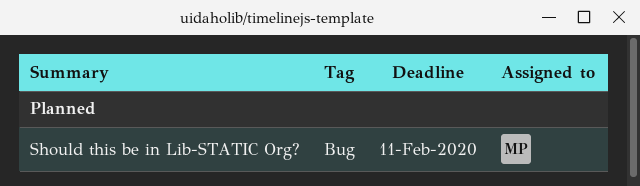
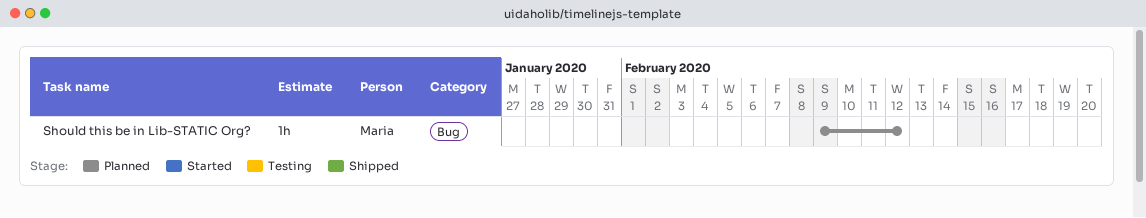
Should this be in Lib-STATIC Org?, due: Feb 11 -> Feb 12

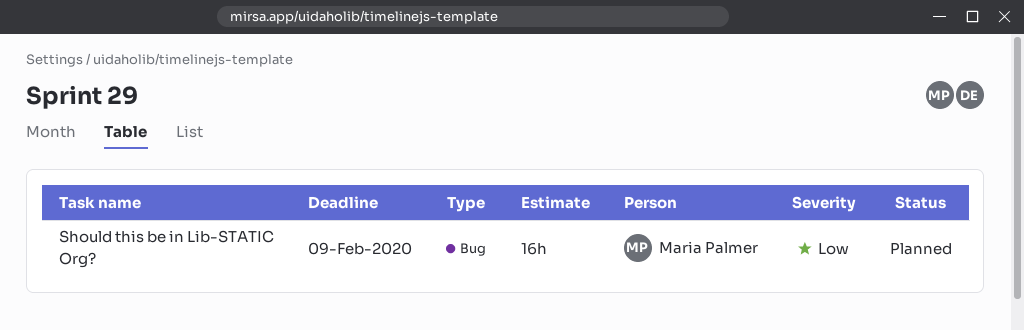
Should this be in Lib-STATIC Org?, estimate: 1h -> 16h
Should this be in Lib-STATIC Org?, due: Feb 12 -> Feb 9

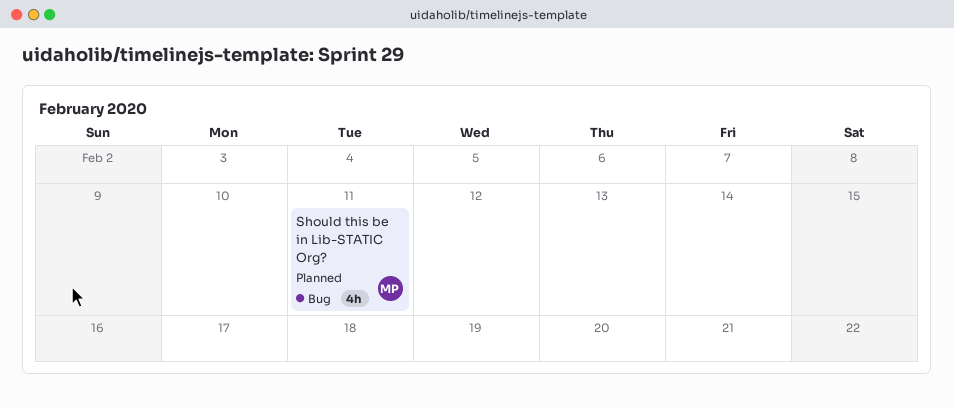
Should this be in Lib-STATIC Org?, estimate: 16h -> 4h
Should this be in Lib-STATIC Org?, due: Feb 9 -> Feb 11

